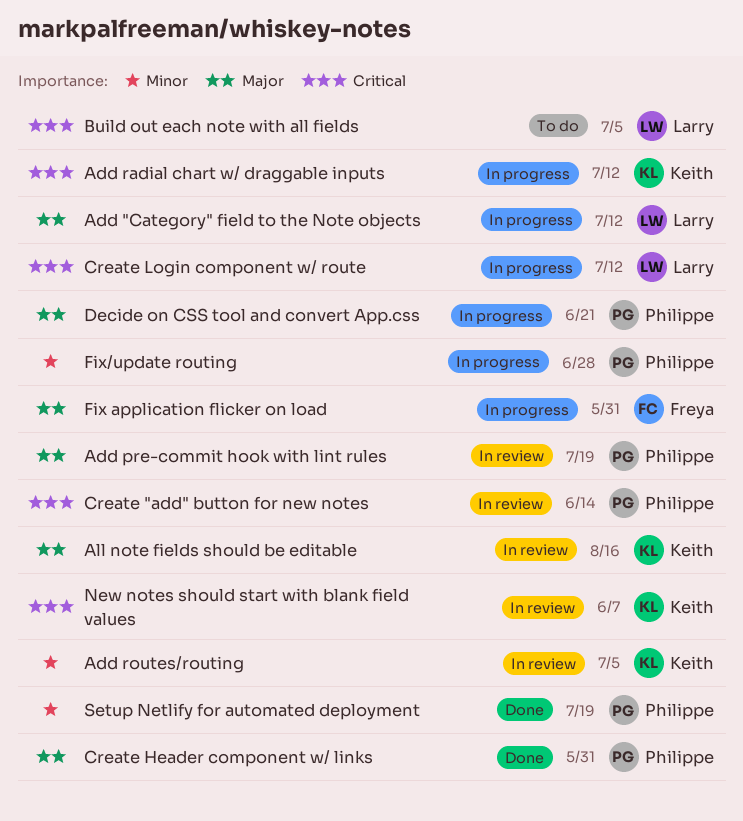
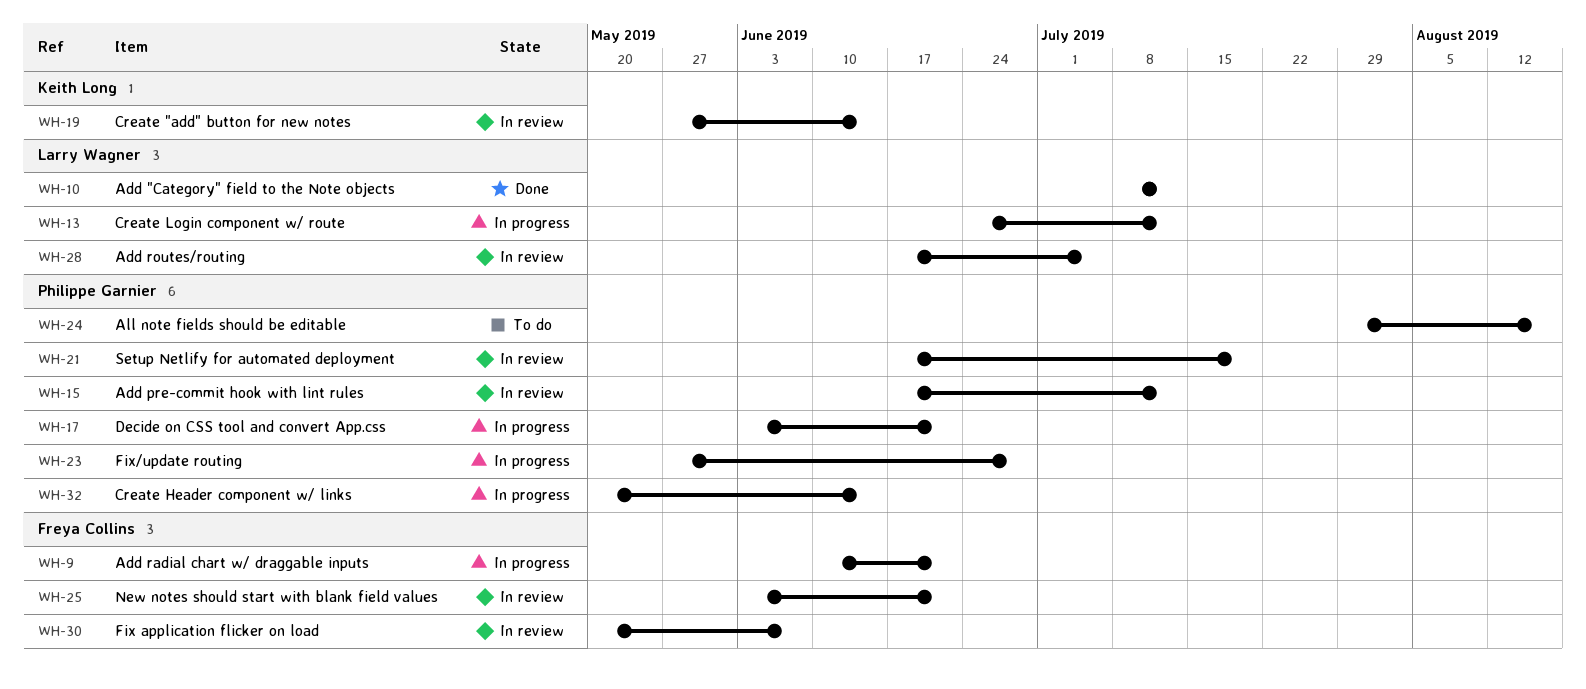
Add "Category" field to the Note objects, status: In progress -> Done
Add pre-commit hook with lint rules, due: Jul 19 -> Jul 12
Add radial chart w/ draggable inputs, owner: Keith Long -> Freya Collins
Add radial chart w/ draggable inputs, due: Jul 12 -> Jun 21
Add routes/routing, owner: Keith Long -> Larry Wagner
All note fields should be editable, status: In review -> To do
All note fields should be editable, owner: Keith Long -> Philippe Garnier
Build out each note with all fields: present -> none
Create "add" button for new notes, owner: Philippe Garnier -> Keith Long
Create Header component w/ links, status: Done -> In progress
Create Header component w/ links, due: May 31 -> Jun 14
Fix application flicker on load, status: In progress -> In review
Fix application flicker on load, due: May 31 -> Jun 7
New notes should start with blank field values, owner: Keith Long -> Freya Collins
New notes should start with blank field values, due: Jun 7 -> Jun 21
Setup Netlify for automated deployment, status: Done -> In review

